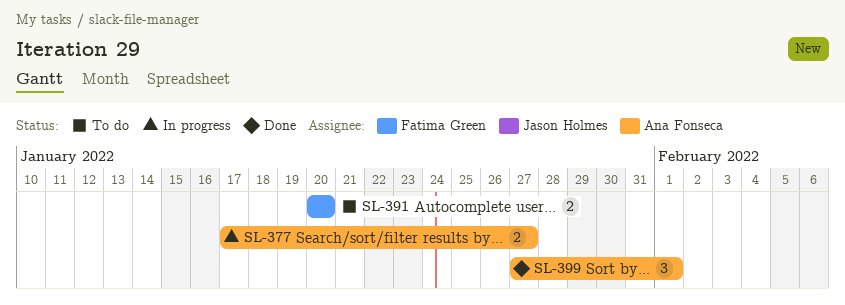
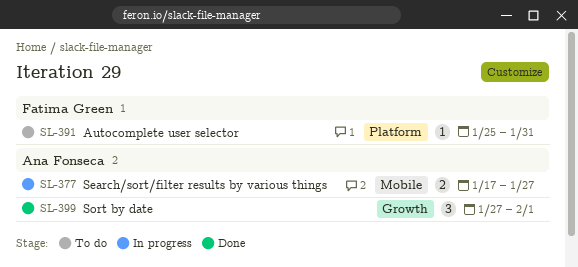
SL-391, estimate: 2 -> 1
SL-391, start: Jan 20 -> Jan 25
SL-391, due: Jan 20 -> Jan 31

